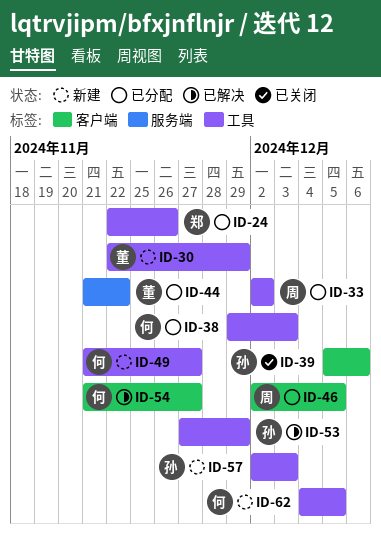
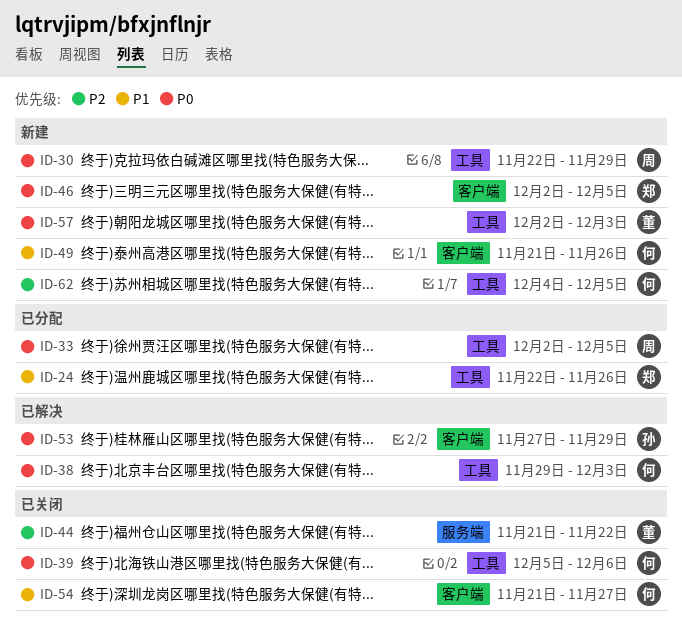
ID-30, owner: 董 -> 周
ID-33, due: Dec 2 -> Dec 5
ID-38, status: 已分配 -> 已解决
ID-39, owner: 孙 -> 何
ID-39, label: 客户端 -> 工具
ID-44, status: 已分配 -> 已关闭
ID-46, status: 已分配 -> 新建
ID-46, owner: 周 -> 郑
ID-49, label: 工具 -> 客户端
ID-49, due: Nov 27 -> Nov 26
ID-53, label: 工具 -> 客户端
ID-54, status: 已解决 -> 已关闭
ID-57, owner: 孙 -> 董

